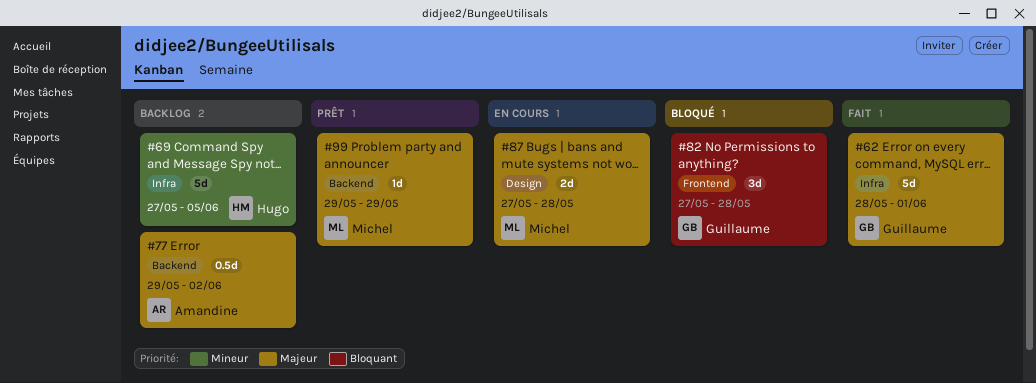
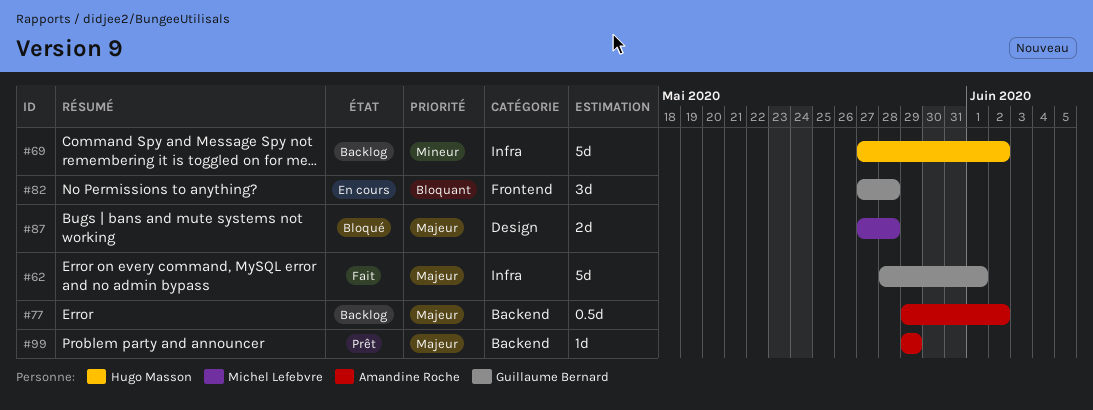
#69, due: Jun 5 -> Jun 2
#82, status: Bloqué -> En cours
#87, status: En cours -> Bloqué
#99, owner: Michel Lefebvre -> Amandine Roche

